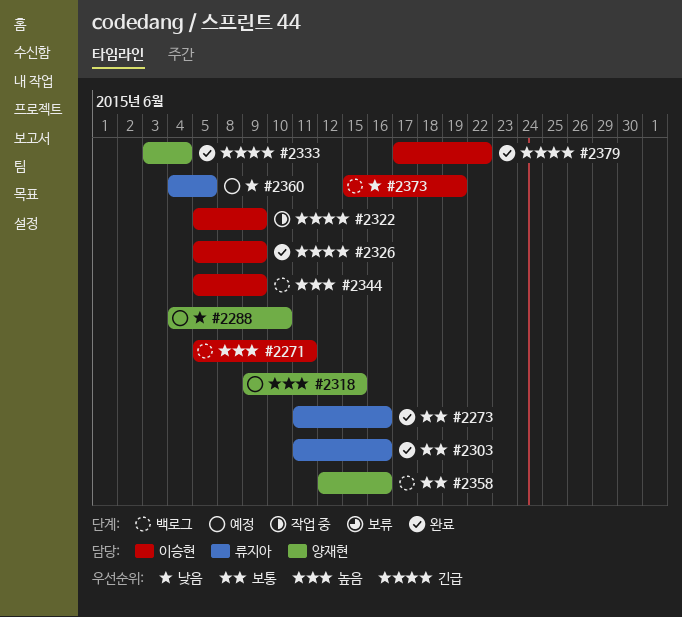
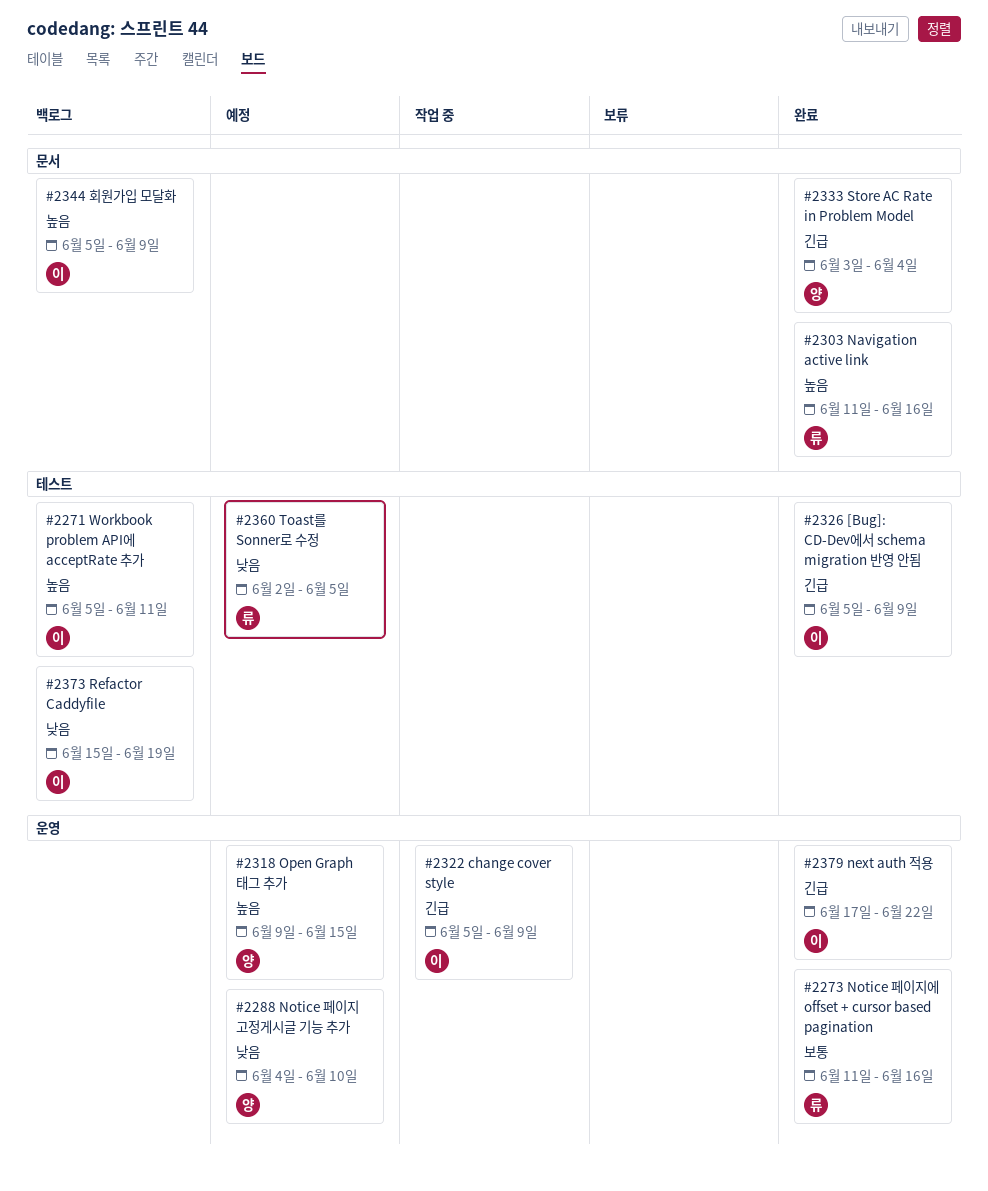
#2303, priority: 보통 -> 높음
#2358: present -> none
#2360, start: Jun 4 -> Jun 2

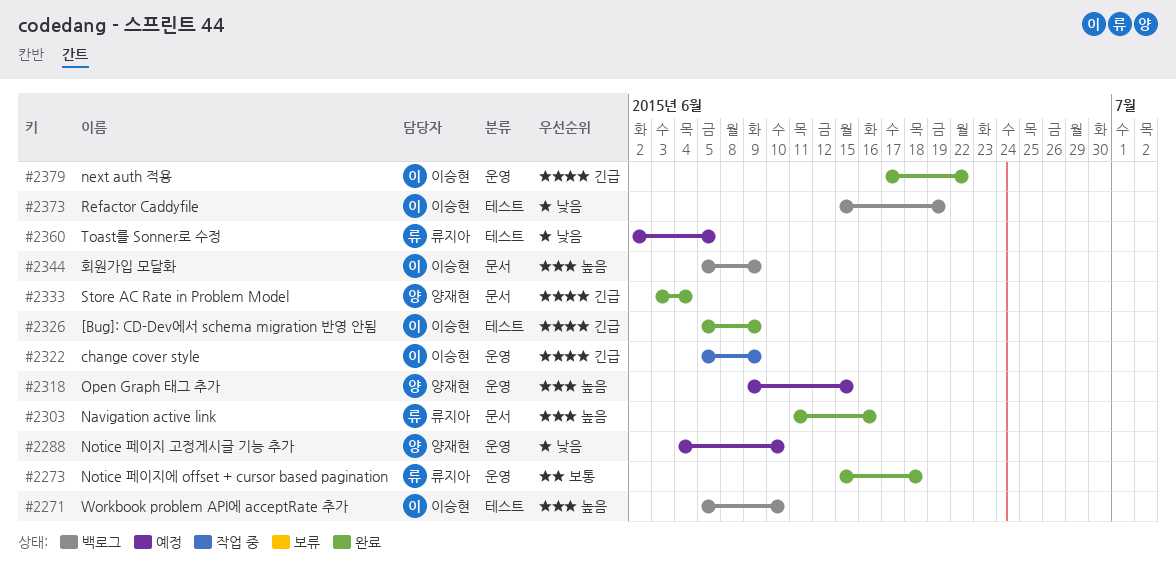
#2271, due: Jun 11 -> Jun 10
#2273, start: Jun 11 -> Jun 15
#2273, due: Jun 16 -> Jun 18

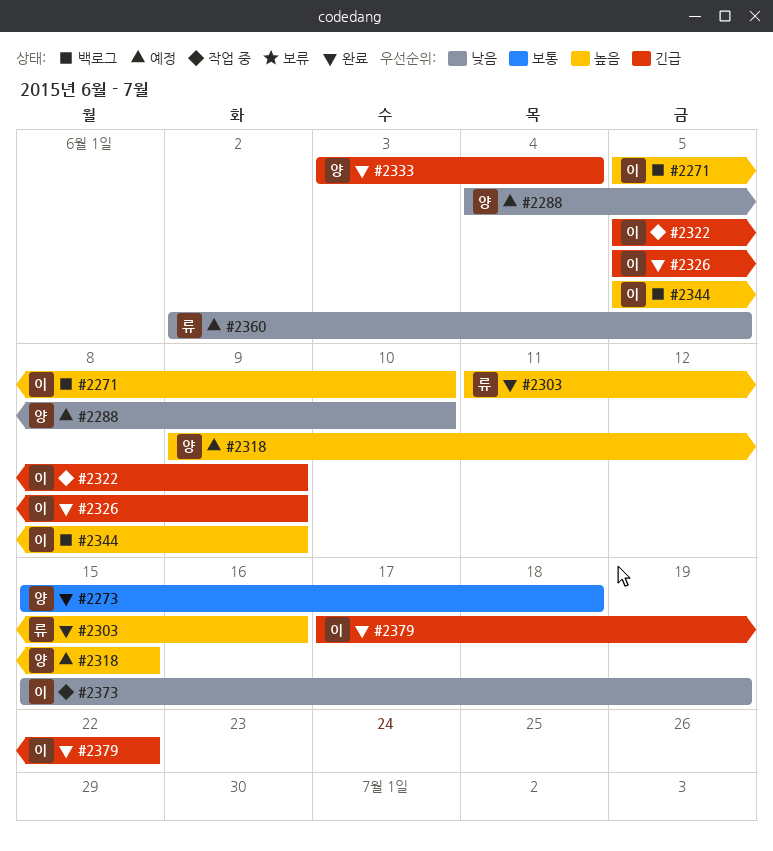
#2273, owner: 류지아 -> 양재현
#2373, status: 백로그 -> 작업 중

